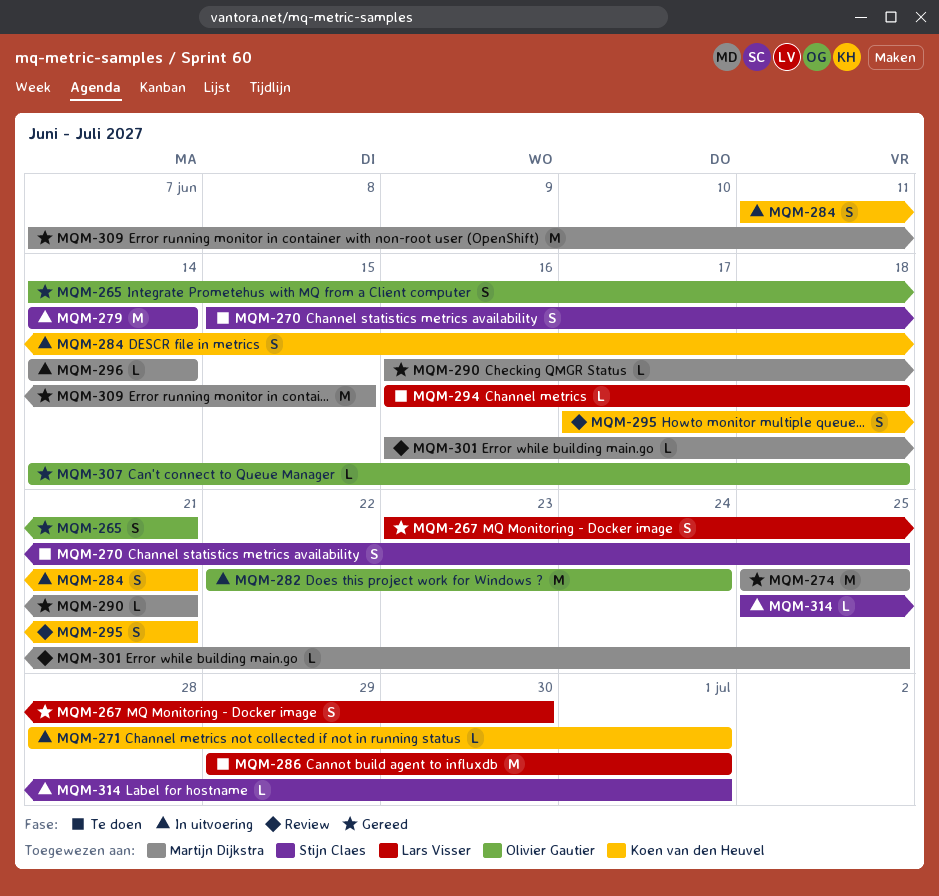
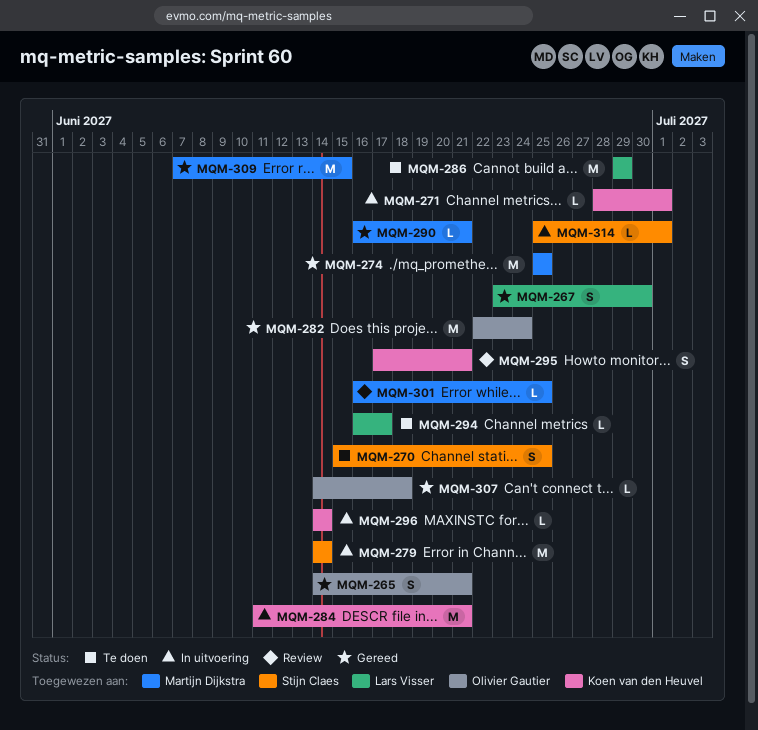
MQM-282, status: In uitvoering -> Gereed
MQM-284, estimate: S -> M
MQM-286, due: Jul 1 -> Jun 29
MQM-294, due: Jun 18 -> Jun 17
MQM-296, owner: Martijn Dijkstra -> Koen van den Heuvel

